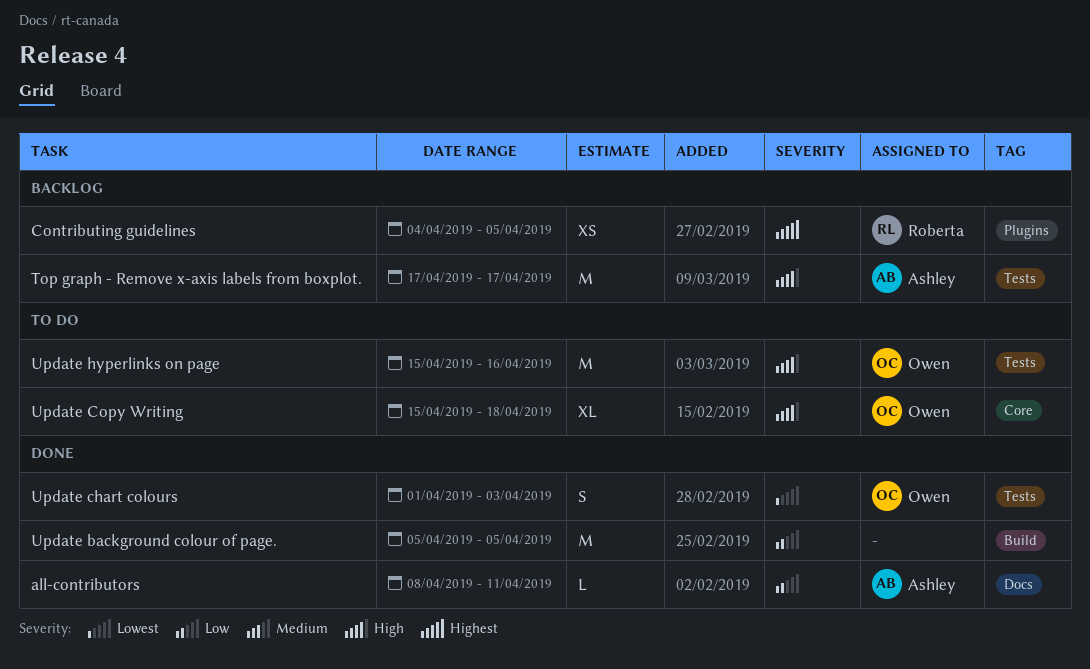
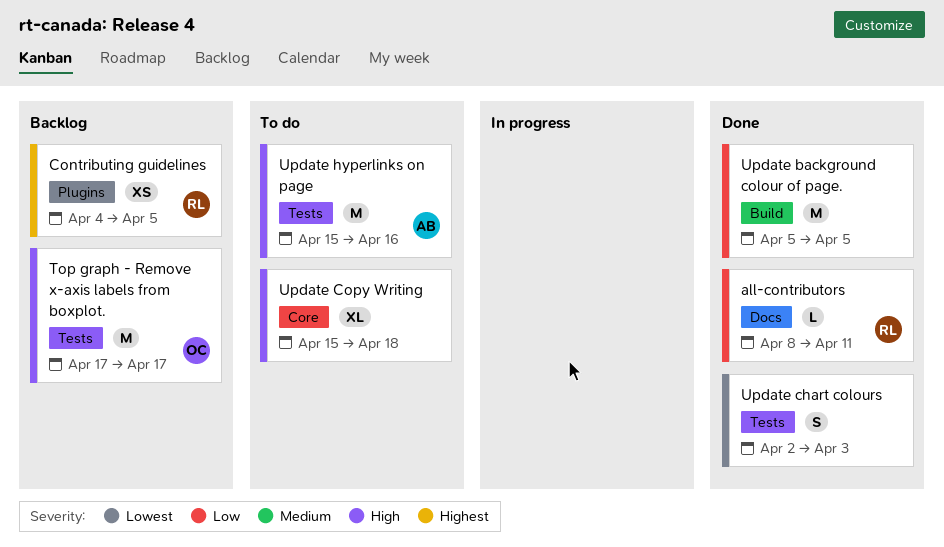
all-contributors, owner: Ashley -> Roberta
Top graph - Remove x-axis labels from boxplot., owner: Ashley -> Owen
Update chart colours, owner: Owen -> none
Update chart colours, start: Apr 1 -> Apr 2
Update Copy Writing, owner: Owen -> none
Update hyperlinks on page, owner: Owen -> Ashley

